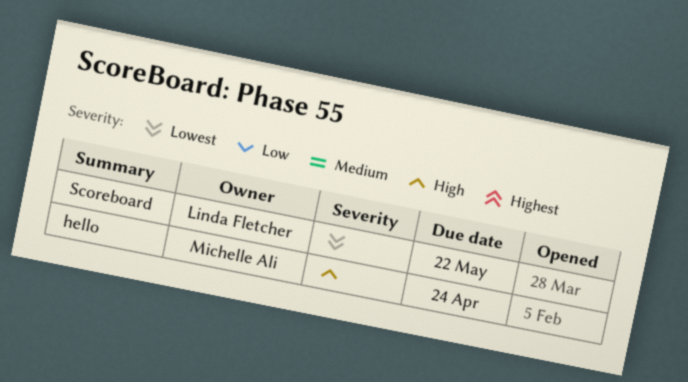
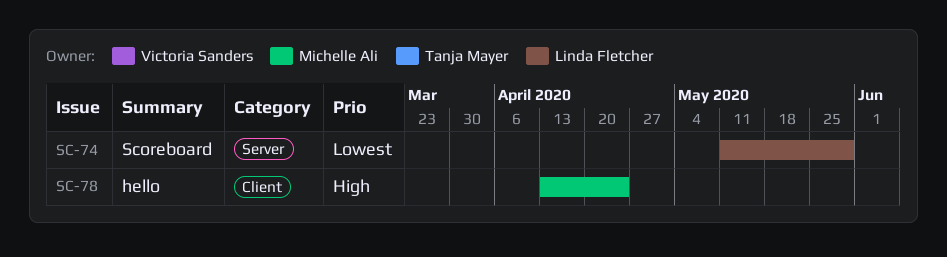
Scoreboard, due: May 22 -> May 29

